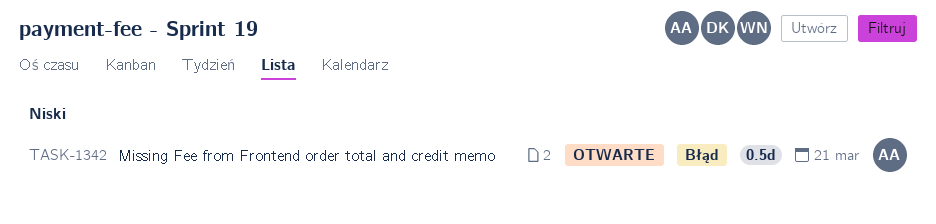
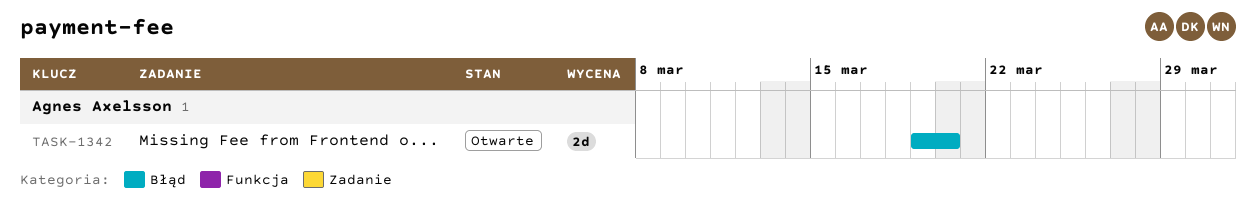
TASK-1342, estimate: 0.5d -> 2d
TASK-1342, due: Mar 21 -> Mar 20

